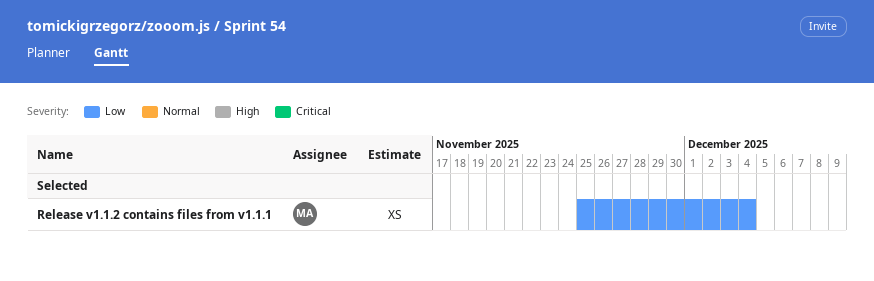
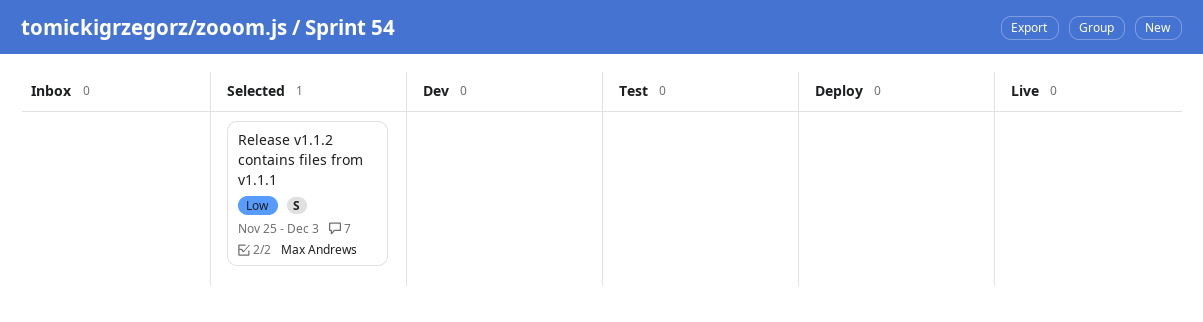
Release v1.1.2 contains files from v1.1.1, estimate: XS -> S
Release v1.1.2 contains files from v1.1.1, due: Dec 4 -> Dec 3

